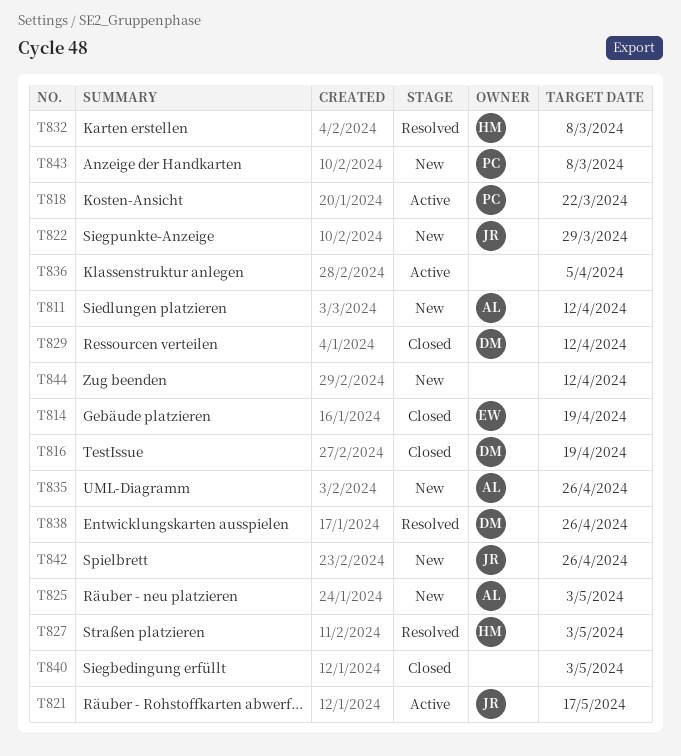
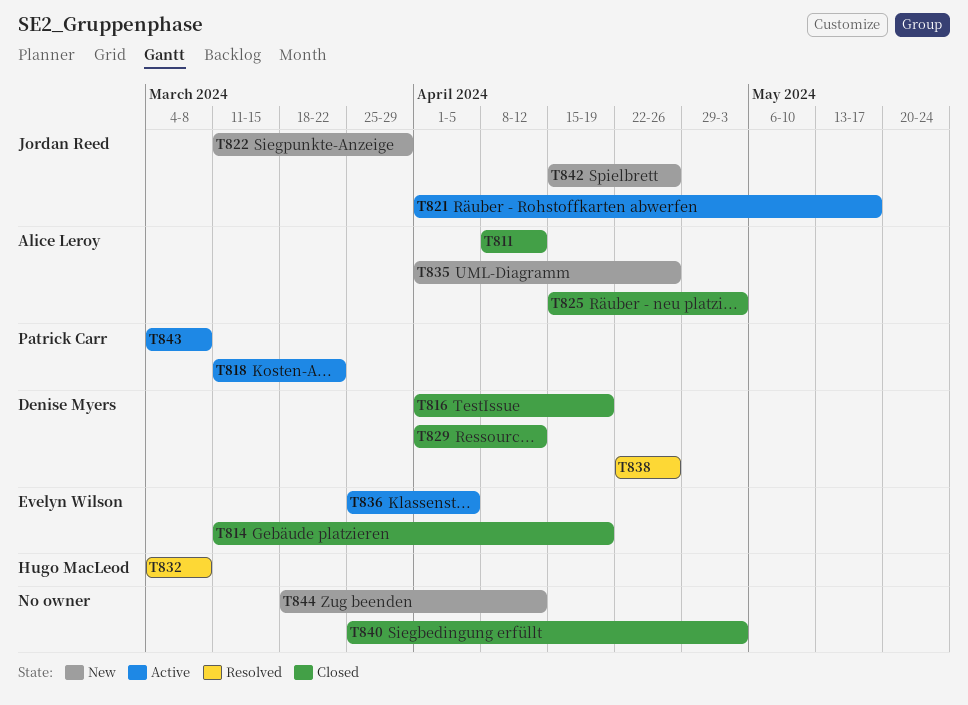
T811, status: New -> Closed
T825, status: New -> Closed
T827: present -> none
T836, owner: none -> Evelyn Wilson
T843, status: New -> Active

